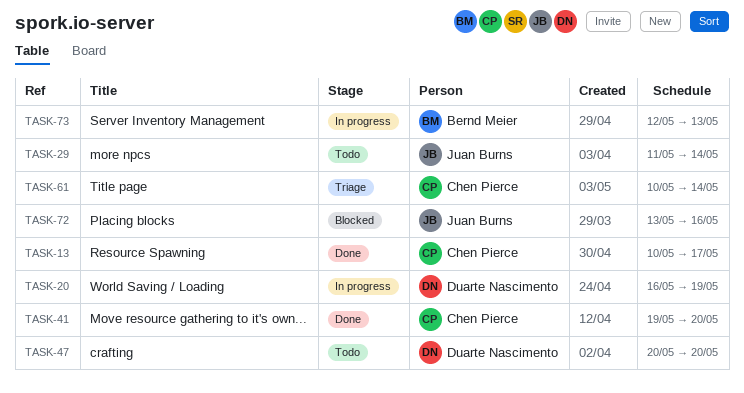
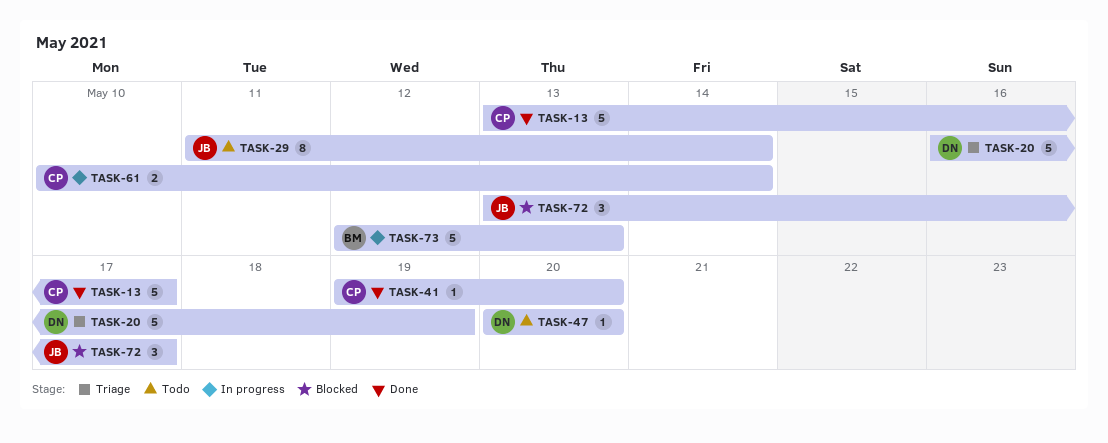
TASK-13, start: May 10 -> May 13
TASK-20, status: In progress -> Triage
TASK-61, status: Triage -> In progress
TASK-72, due: May 16 -> May 17

